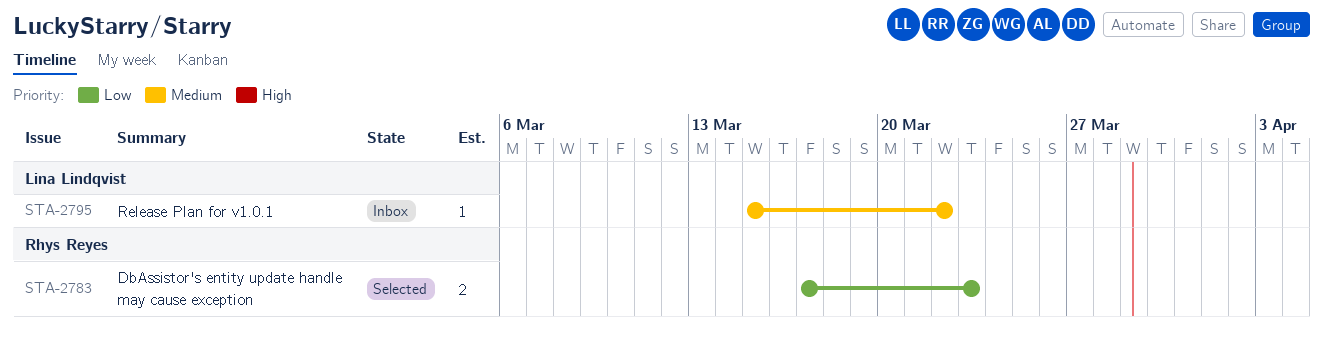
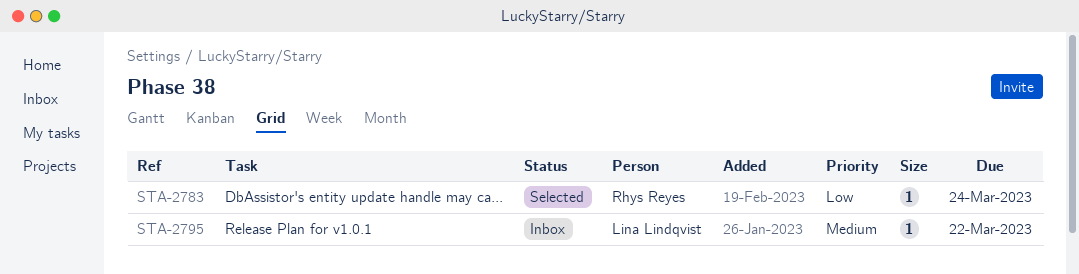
STA-2783, estimate: 2 -> 1
STA-2783, due: Mar 23 -> Mar 24

